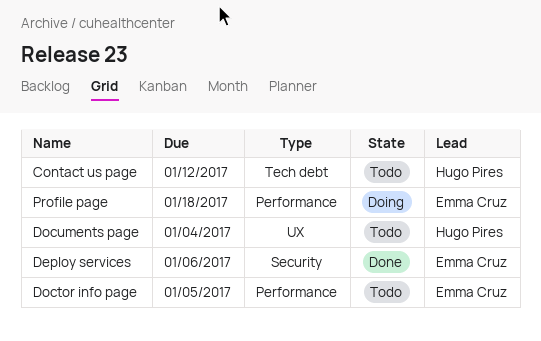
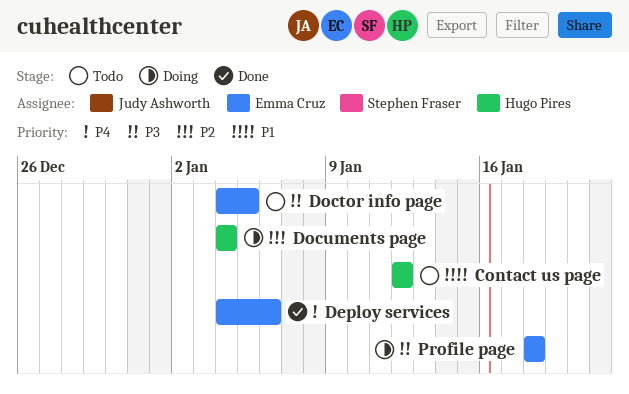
Documents page, status: Todo -> Doing

